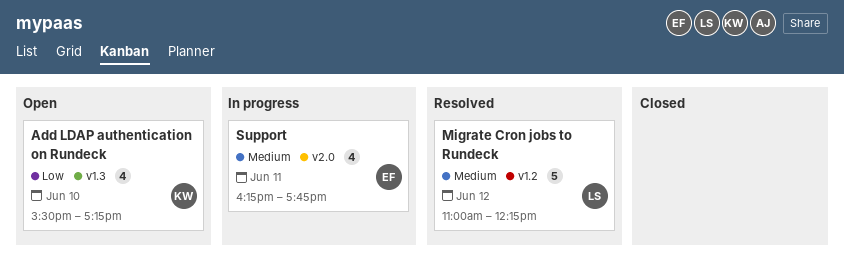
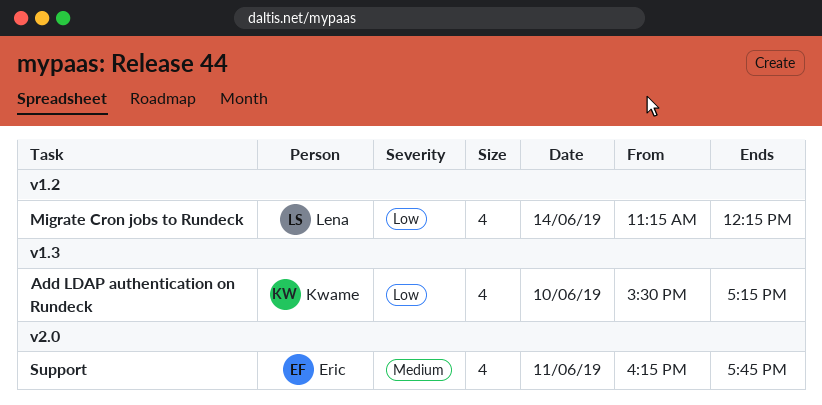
Migrate Cron jobs to Rundeck, priority: Medium -> Low
Migrate Cron jobs to Rundeck, estimate: 5 -> 4
Migrate Cron jobs to Rundeck, day: Jun 12 -> Jun 14
Migrate Cron jobs to Rundeck, begins: 11:00 -> 11:15

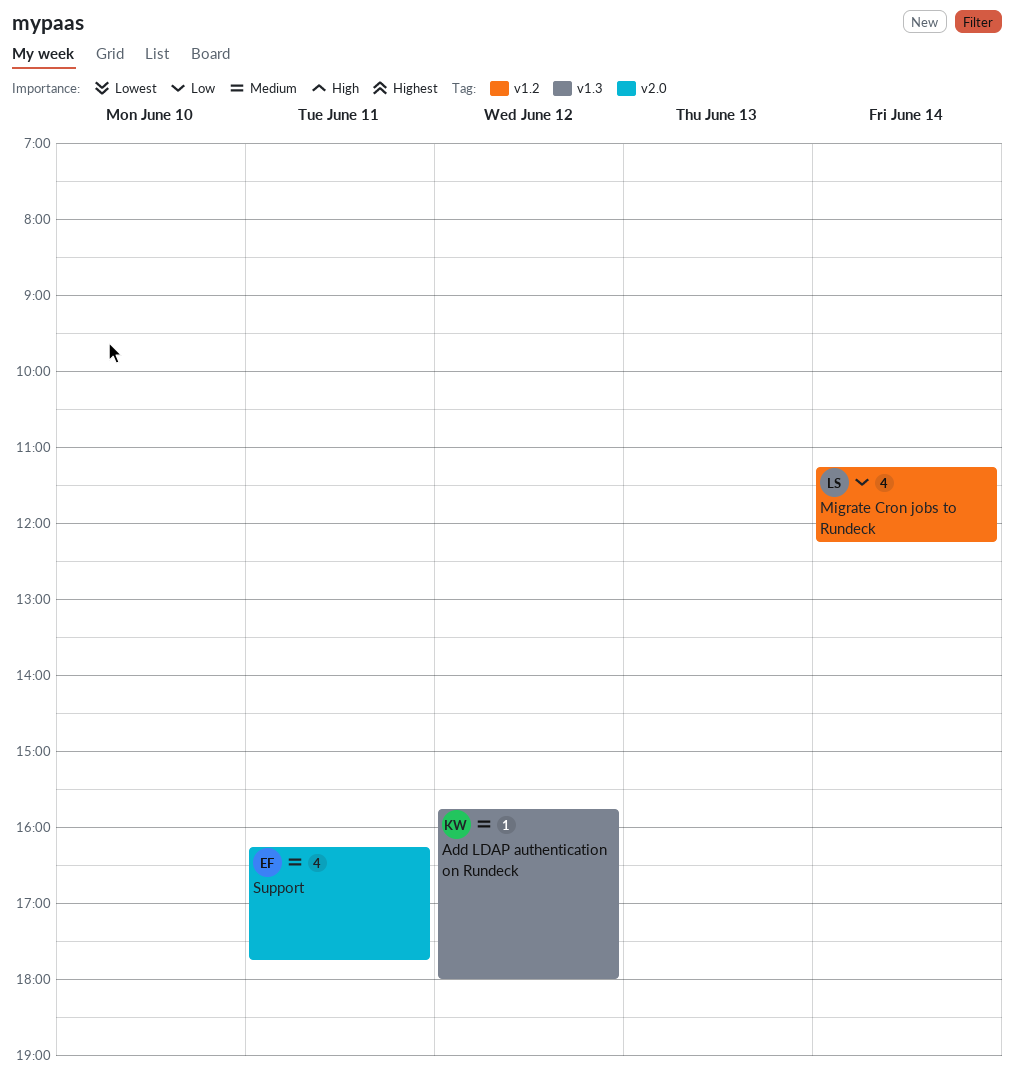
Add LDAP authentication on Rundeck, priority: Low -> Medium
Add LDAP authentication on Rundeck, estimate: 4 -> 1
Add LDAP authentication on Rundeck, day: Jun 10 -> Jun 12
Add LDAP authentication on Rundeck, begins: 15:30 -> 15:45
Add LDAP authentication on Rundeck, ends: 17:15 -> 18:00

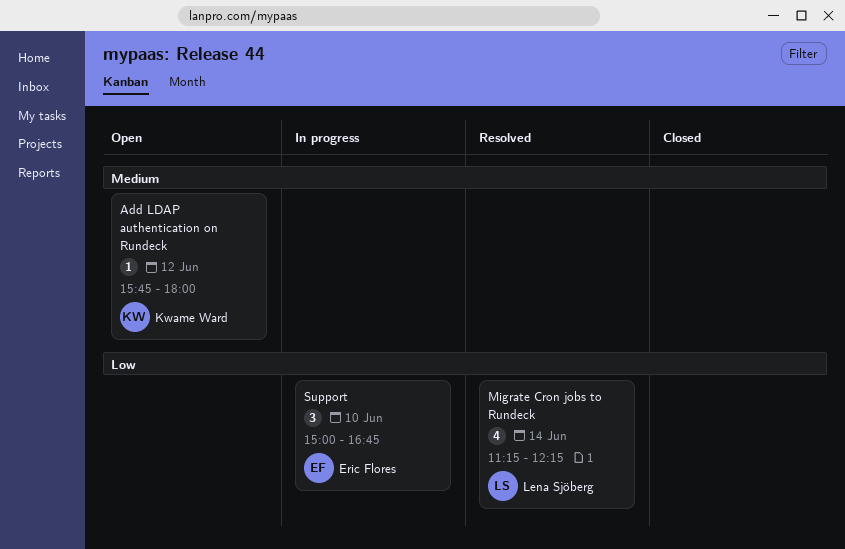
Support, priority: Medium -> Low
Support, estimate: 4 -> 3
Support, day: Jun 11 -> Jun 10
Support, begins: 16:15 -> 15:00
Support, ends: 17:45 -> 16:45

